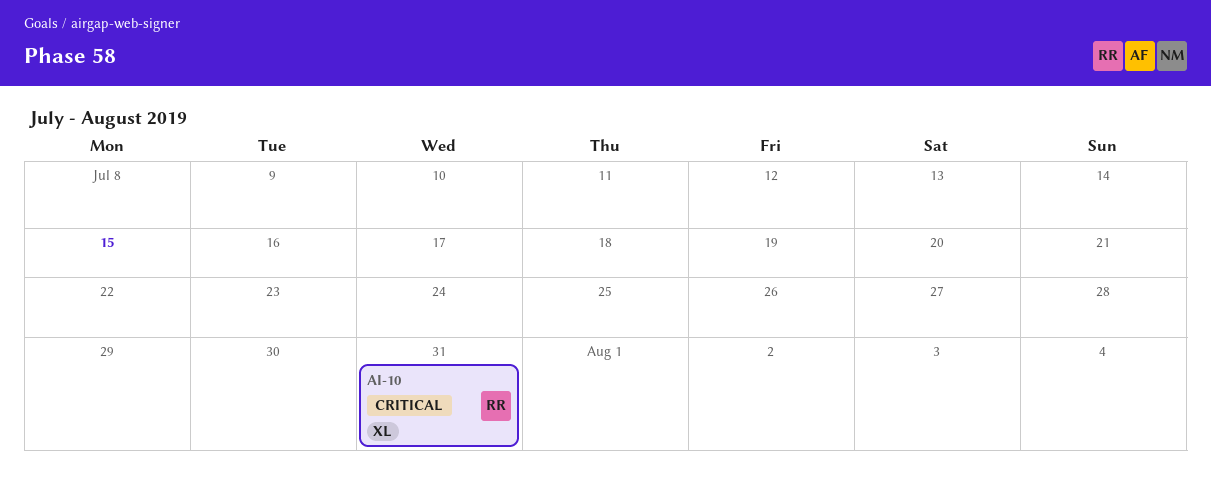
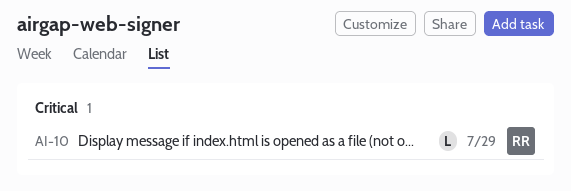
AI-10, estimate: XL -> L
AI-10, due: Jul 31 -> Jul 29

